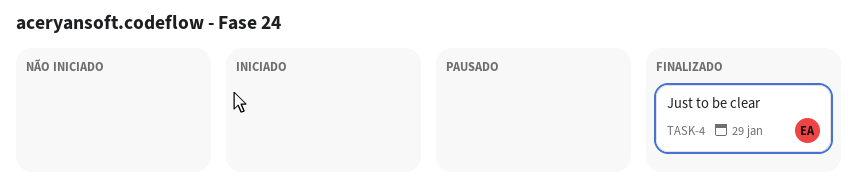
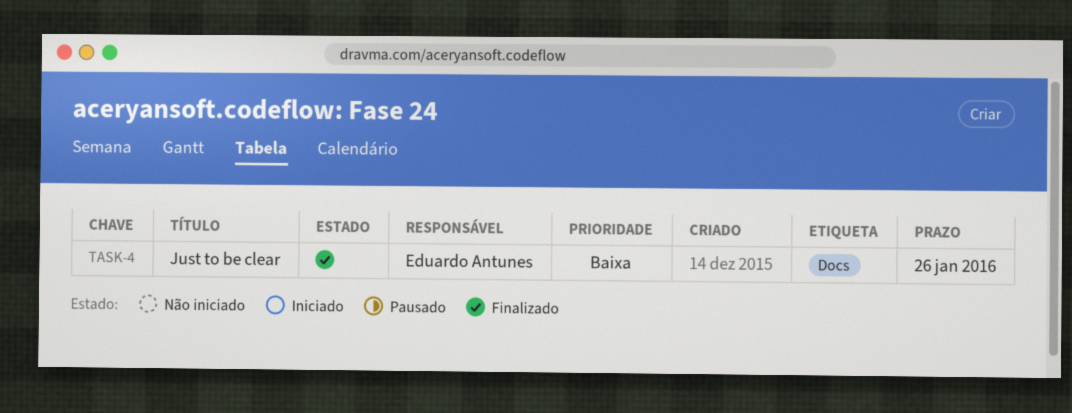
TASK-4, due: Jan 29 -> Jan 26

